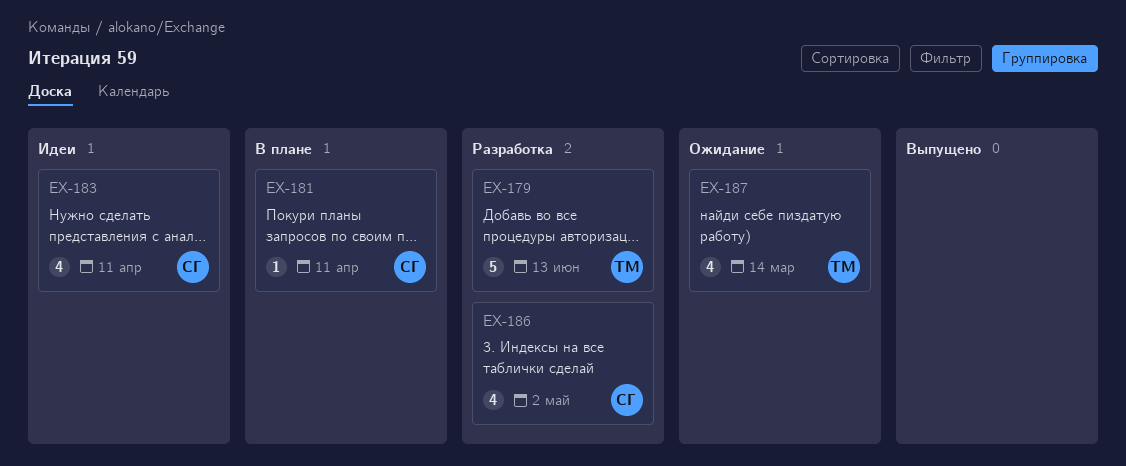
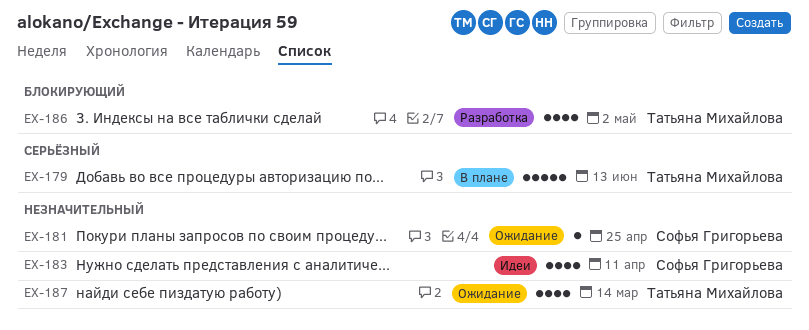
EX-179, status: Разработка -> В плане
EX-181, status: В плане -> Ожидание
EX-181, due: Apr 11 -> Apr 25
EX-186, owner: Софья Григорьева -> Татьяна Михайлова

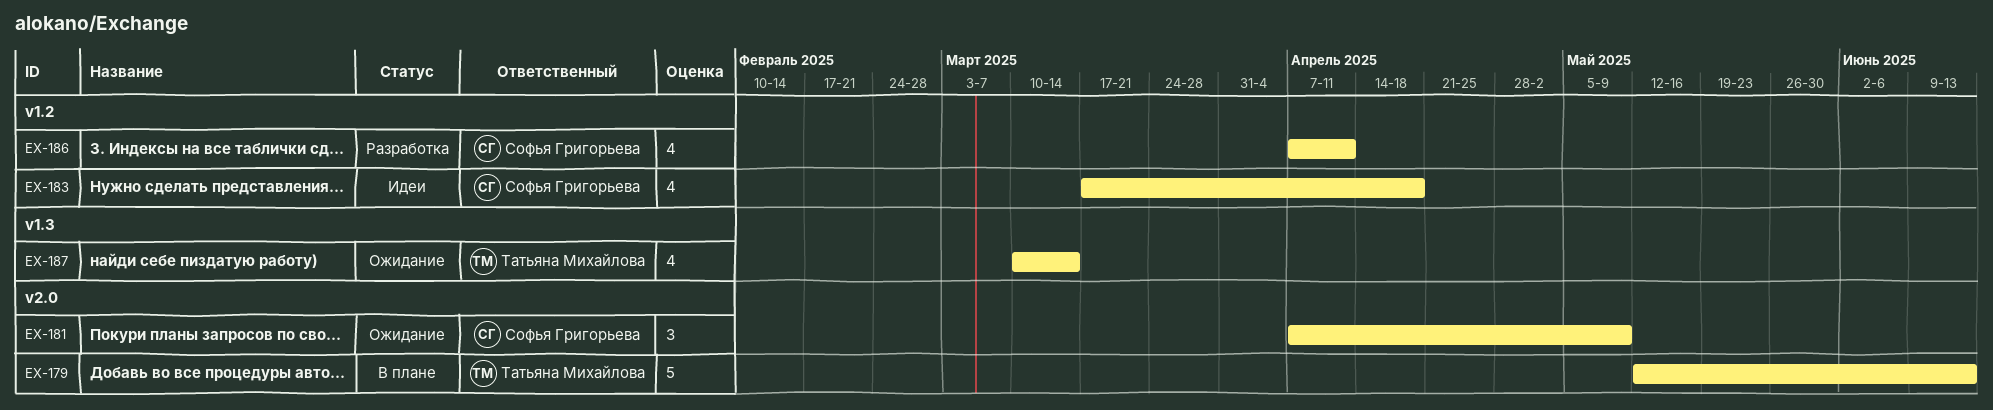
EX-181, estimate: 1 -> 3
EX-181, due: Apr 25 -> May 9
EX-183, due: Apr 11 -> Apr 18
EX-186, owner: Татьяна Михайлова -> Софья Григорьева
EX-186, due: May 2 -> Apr 11

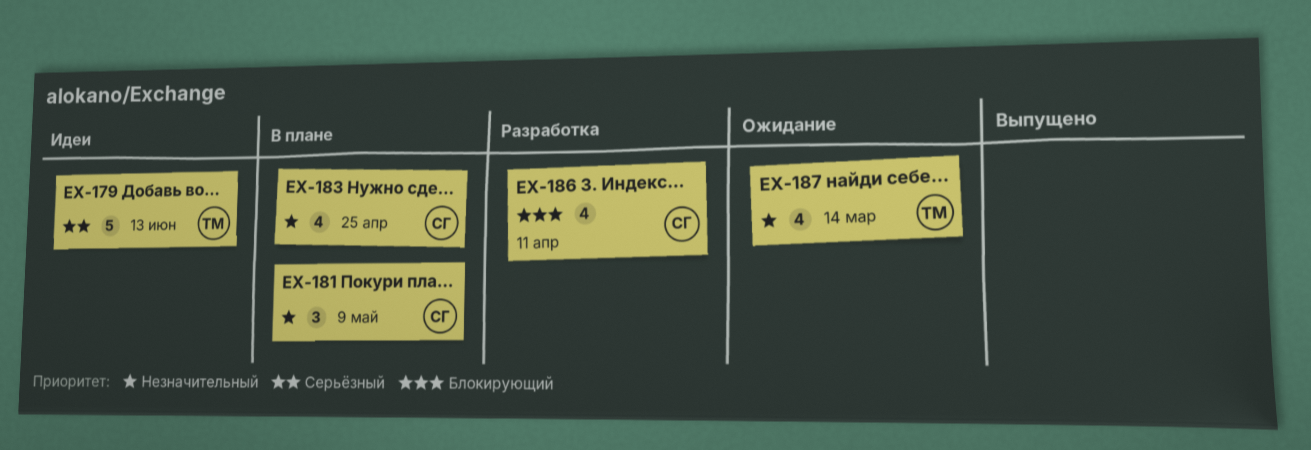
EX-179, status: В плане -> Идеи
EX-181, status: Ожидание -> В плане
EX-183, status: Идеи -> В плане
EX-183, due: Apr 18 -> Apr 25

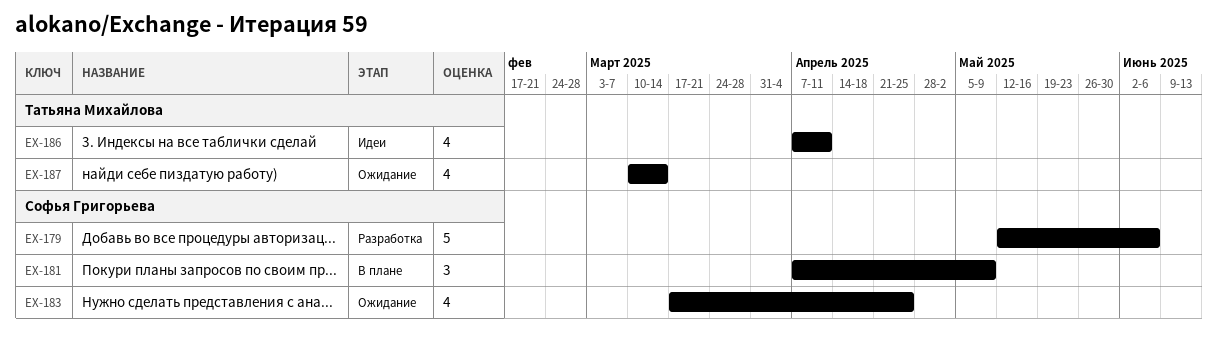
EX-179, status: Идеи -> Разработка
EX-179, owner: Татьяна Михайлова -> Софья Григорьева
EX-179, due: Jun 13 -> Jun 6
EX-183, status: В плане -> Ожидание
EX-186, status: Разработка -> Идеи
EX-186, owner: Софья Григорьева -> Татьяна Михайлова

